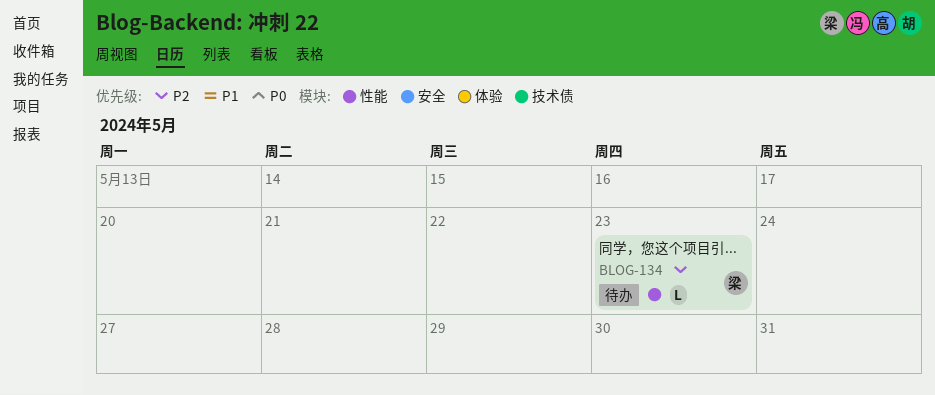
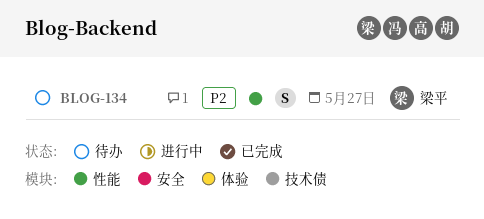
BLOG-134, estimate: L -> S
BLOG-134, due: May 23 -> May 27

